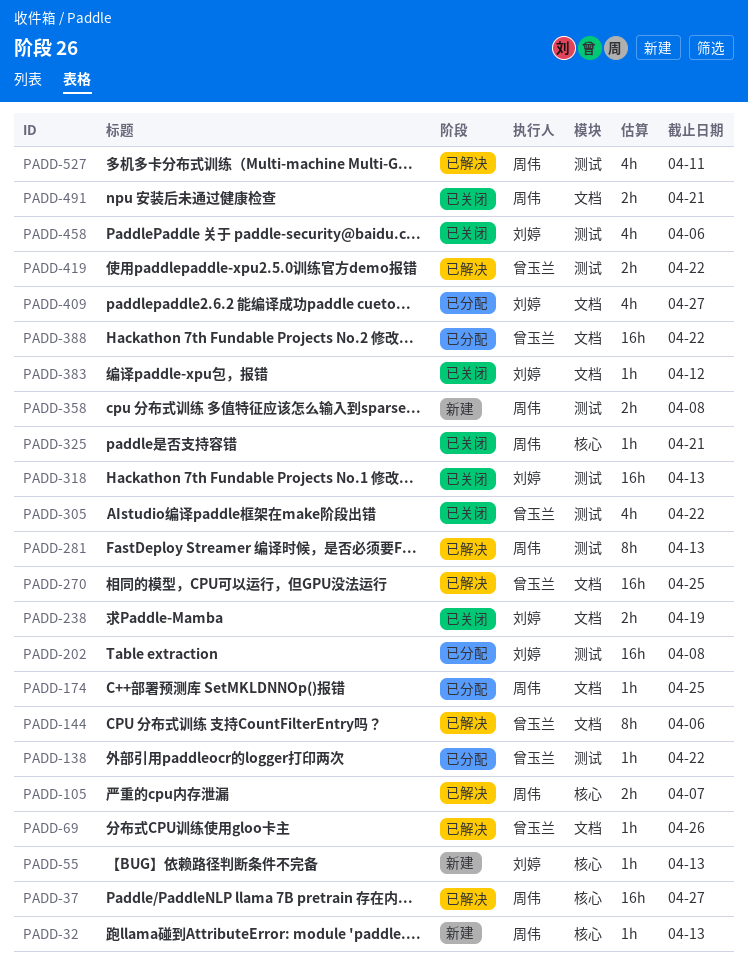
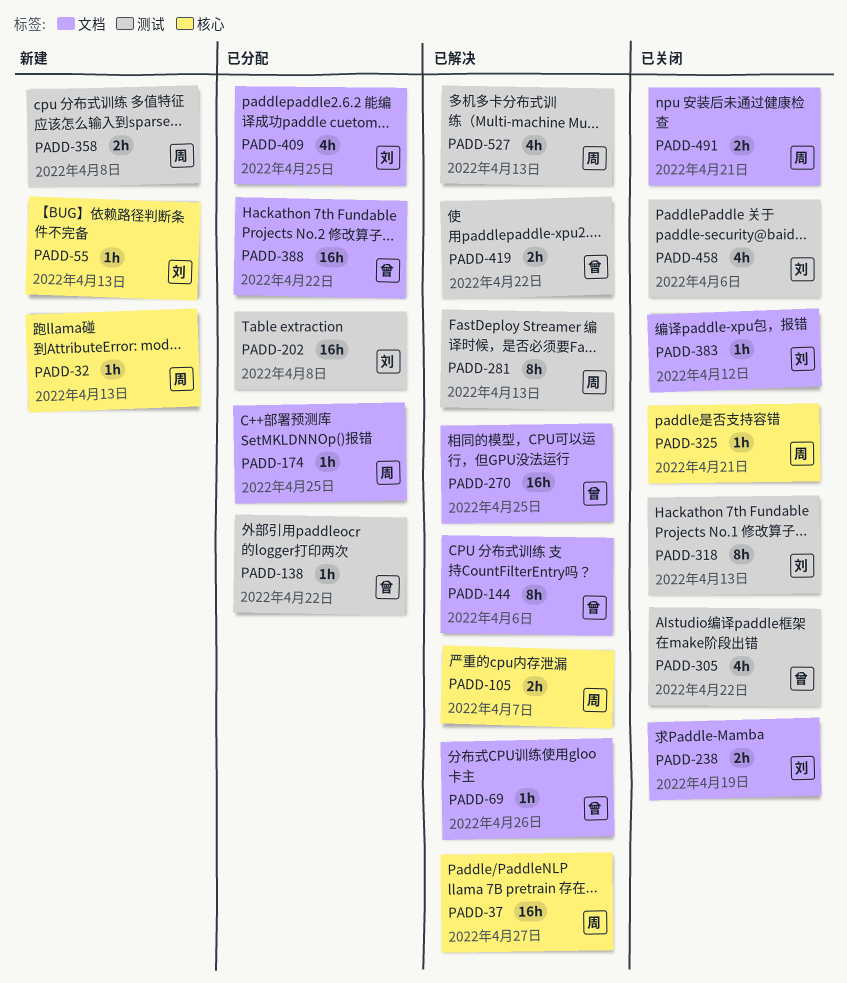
PADD-318, estimate: 16h -> 8h
PADD-409, due: Apr 27 -> Apr 25
PADD-527, due: Apr 11 -> Apr 13

